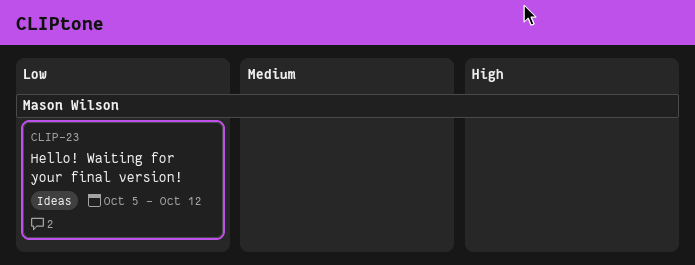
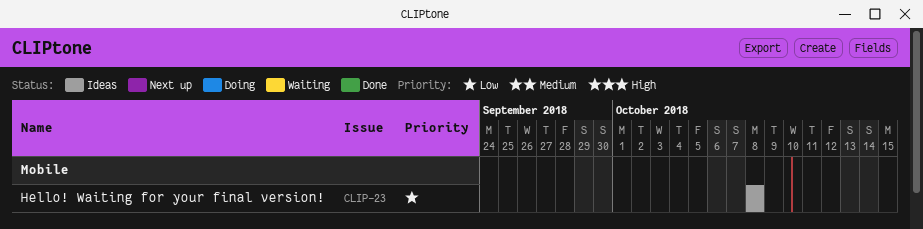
CLIP-23, start: Oct 5 -> Oct 8
CLIP-23, due: Oct 12 -> Oct 8

